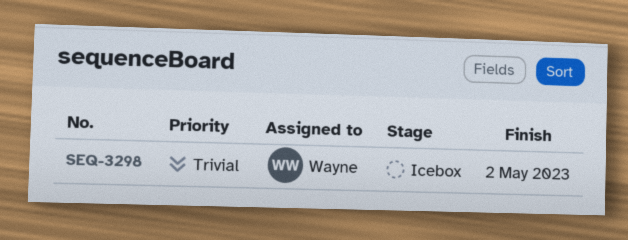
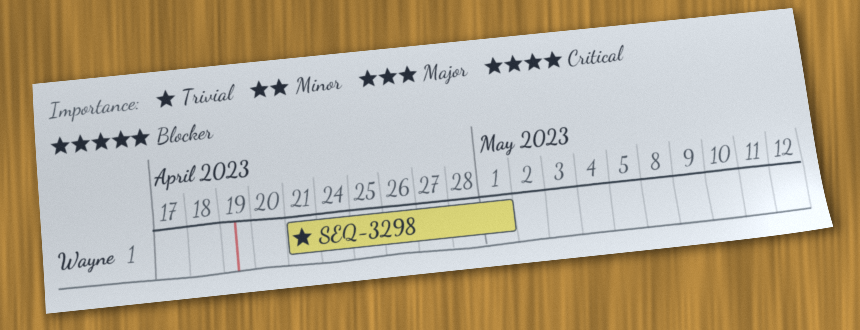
SEQ-3298, due: May 2 -> May 1

